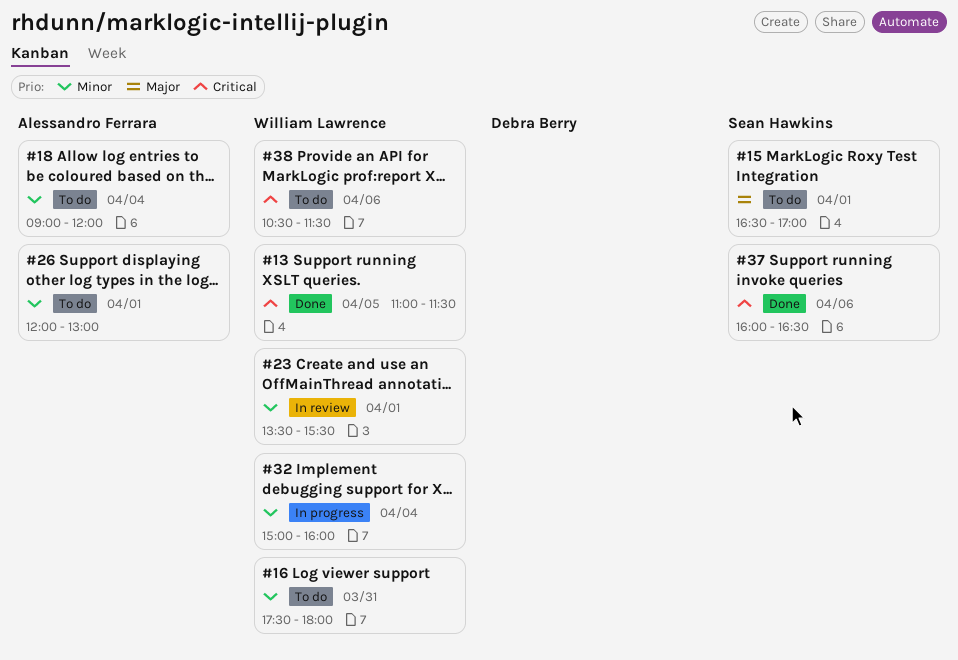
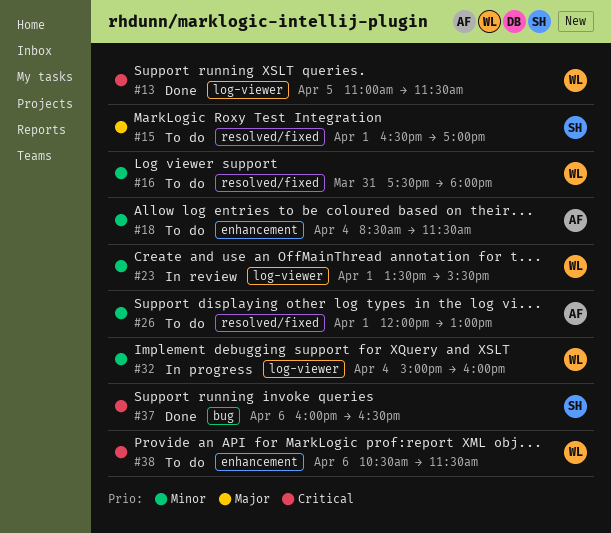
#18, begins: 09:00 -> 08:30
#18, ends: 12:00 -> 11:30

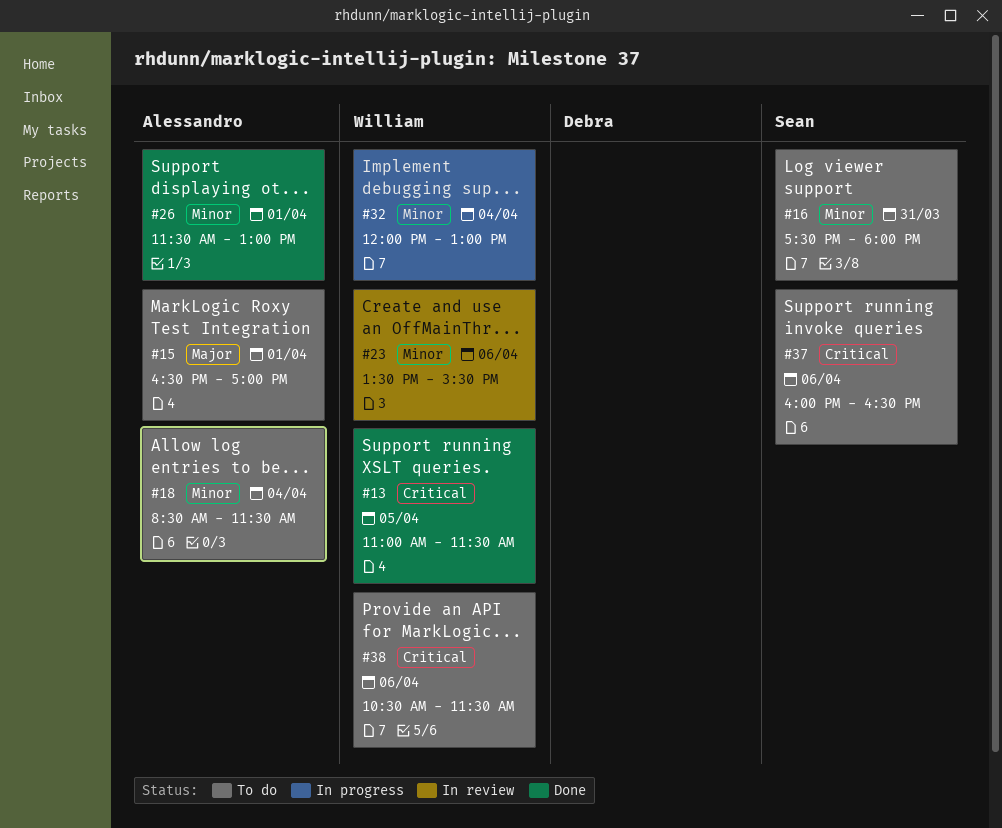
#15, owner: Sean -> Alessandro
#16, owner: William -> Sean
#23, day: Apr 1 -> Apr 6
#26, status: To do -> Done
#26, begins: 12:00 -> 11:30
#32, begins: 15:00 -> 12:00
#32, ends: 16:00 -> 13:00
#37, status: Done -> To do

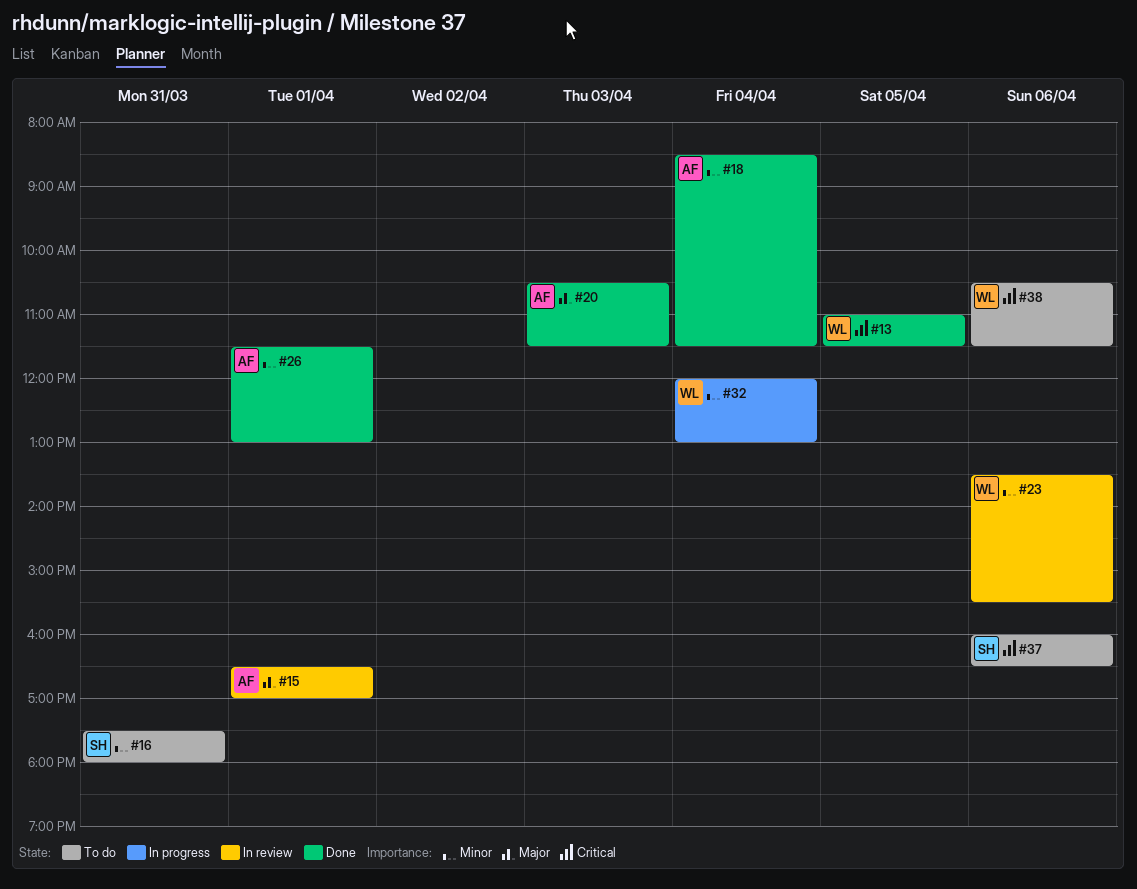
#15, status: To do -> In review
#18, status: To do -> Done
#20: none -> present

